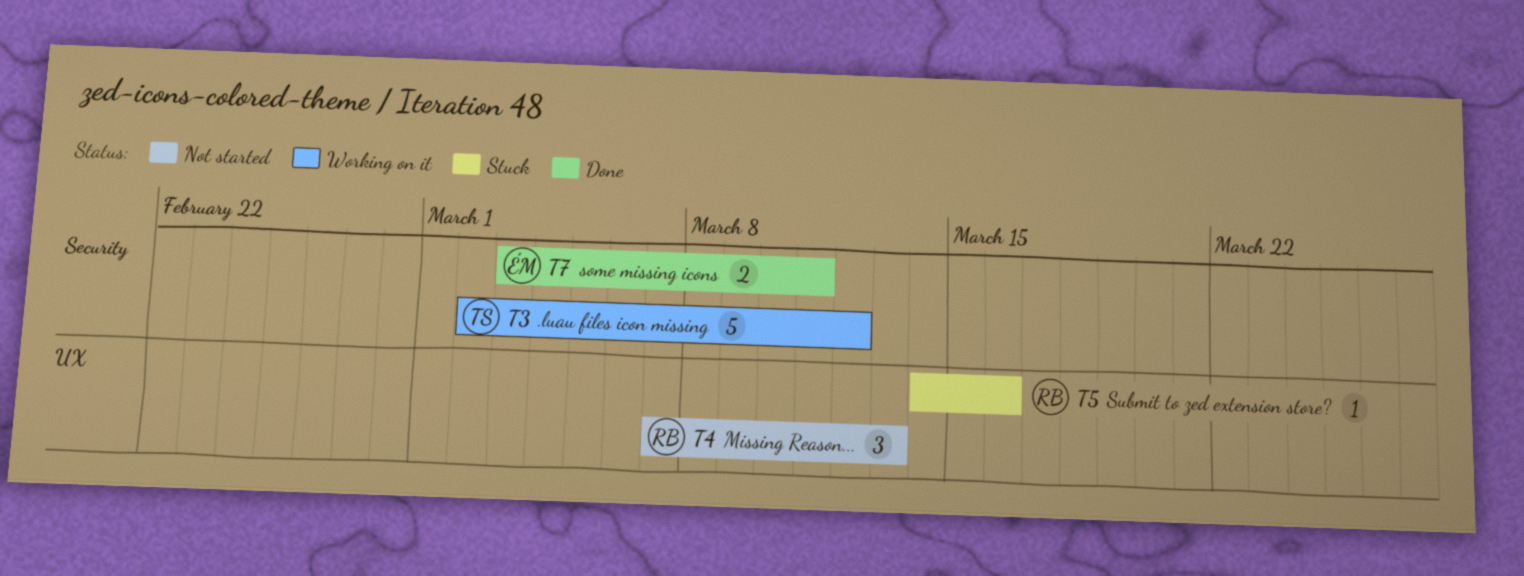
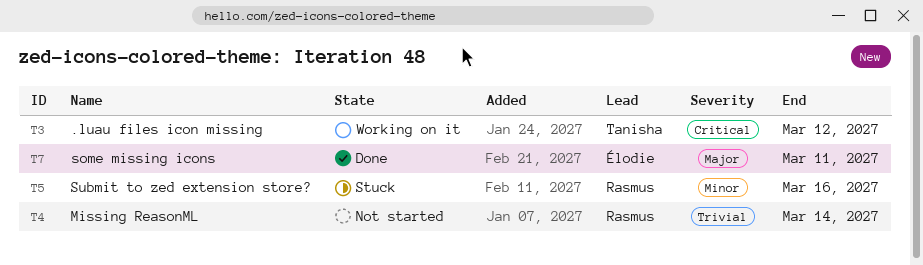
T4, due: Mar 13 -> Mar 14

